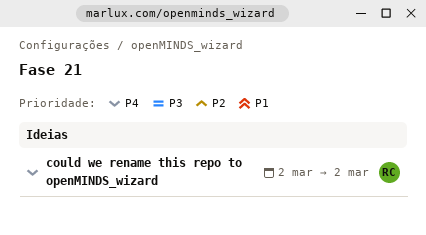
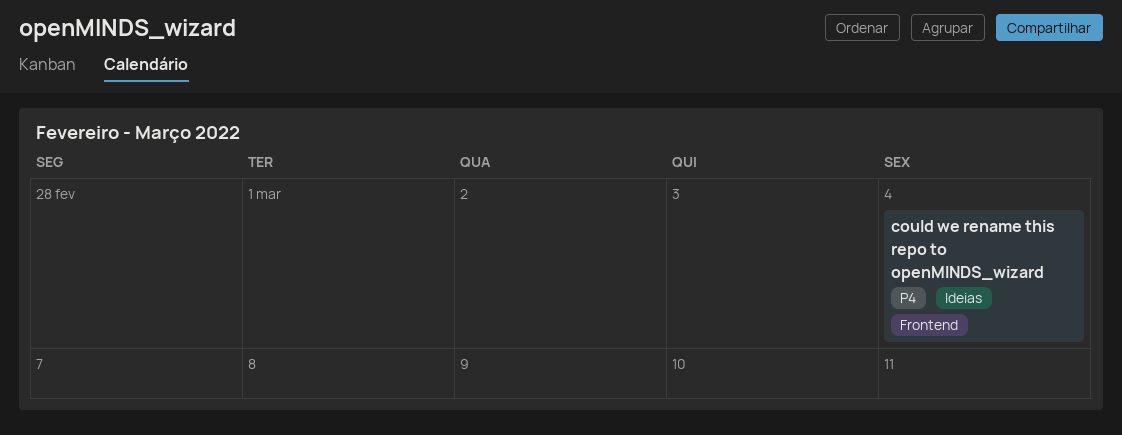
could we rename this repo to openMINDS_wizard, due: Mar 2 -> Mar 4

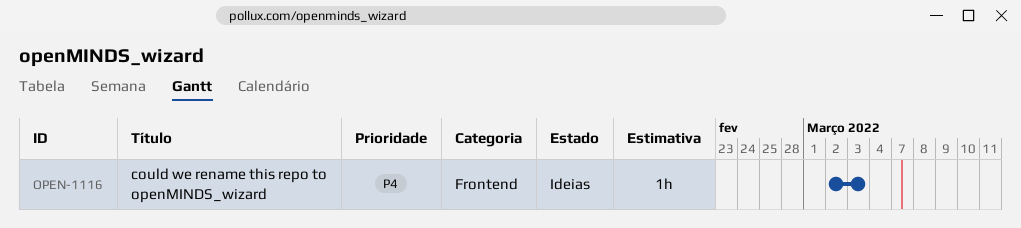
could we rename this repo to openMINDS_wizard, due: Mar 4 -> Mar 3

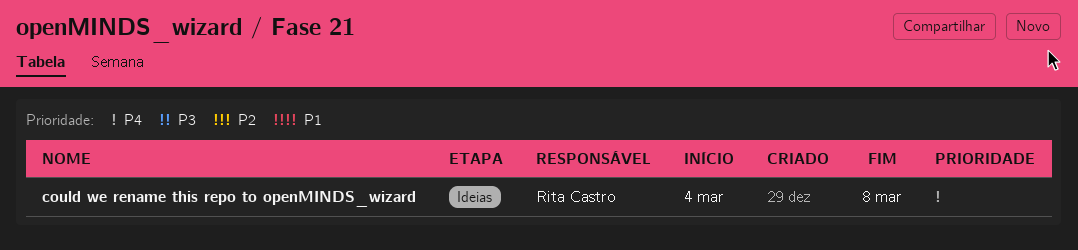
could we rename this repo to openMINDS_wizard, start: Mar 2 -> Mar 4
could we rename this repo to openMINDS_wizard, due: Mar 3 -> Mar 8

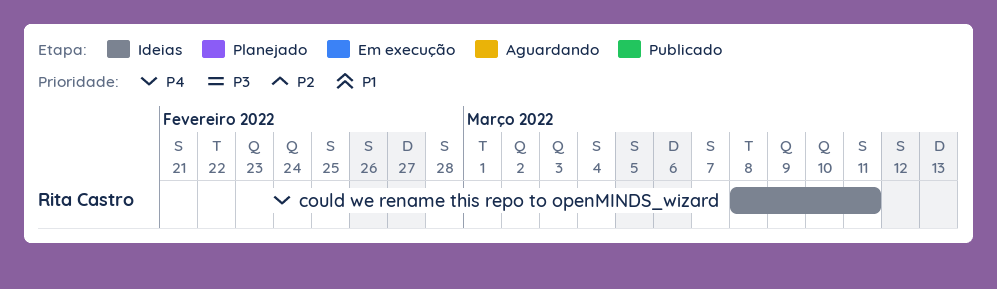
could we rename this repo to openMINDS_wizard, start: Mar 4 -> Mar 8
could we rename this repo to openMINDS_wizard, due: Mar 8 -> Mar 11

